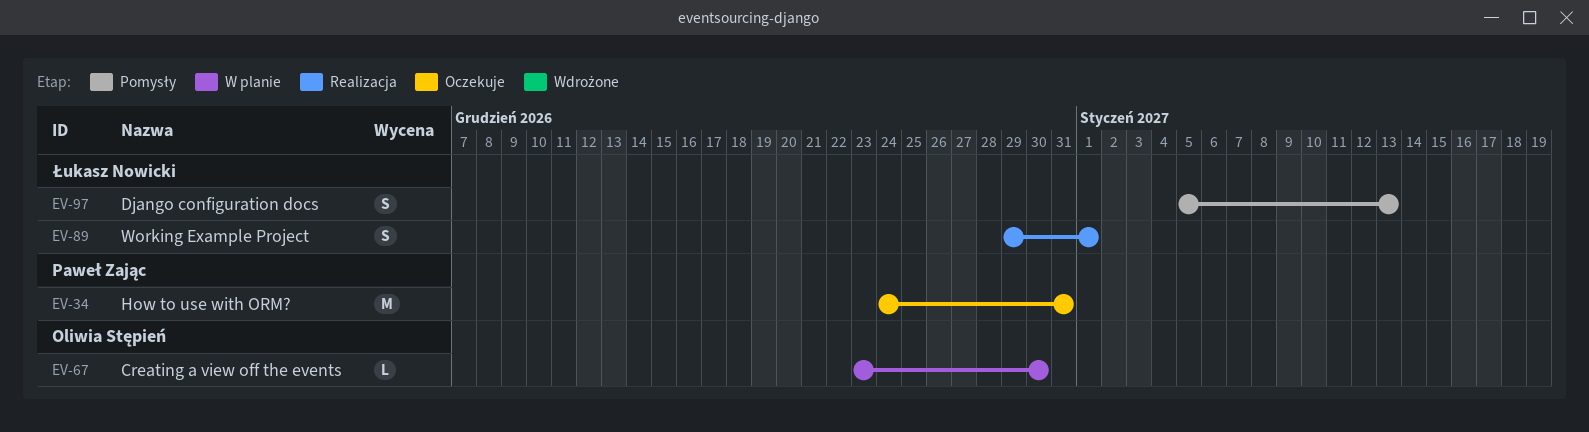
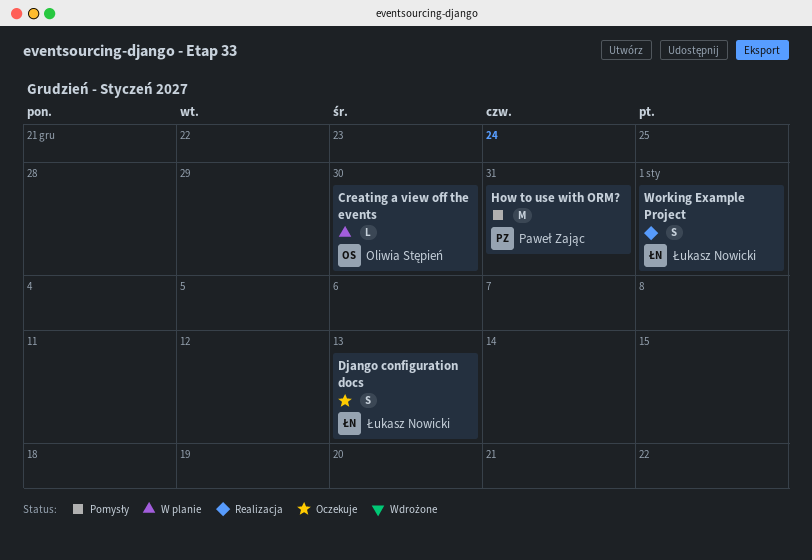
Django configuration docs, status: Pomysły -> Oczekuje
How to use with ORM?, status: Oczekuje -> Pomysły

